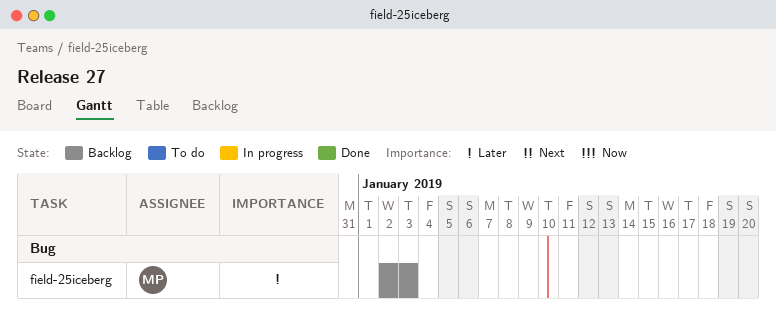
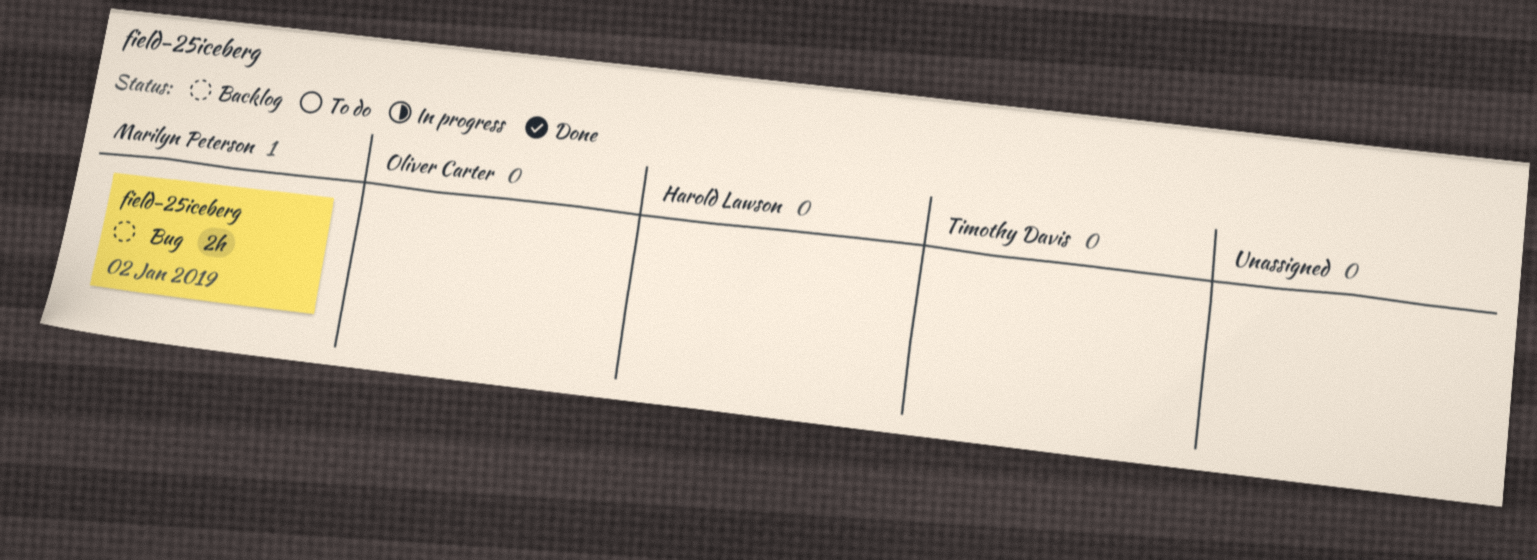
field-25iceberg, due: Jan 3 -> Jan 2

